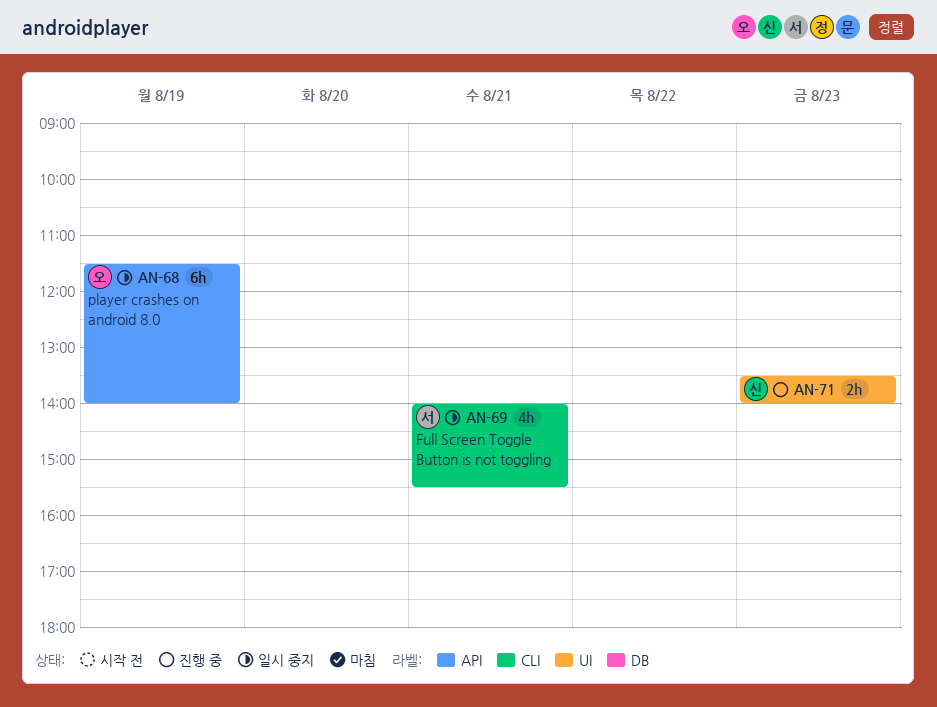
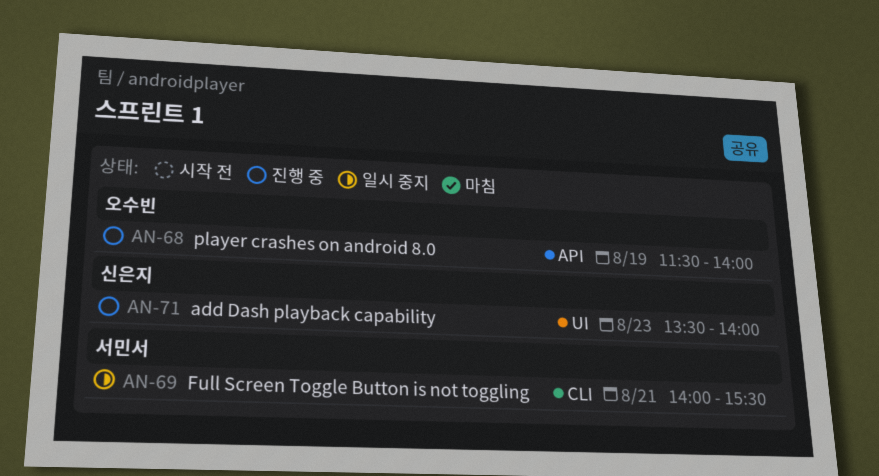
AN-68, status: 일시 중지 -> 진행 중

